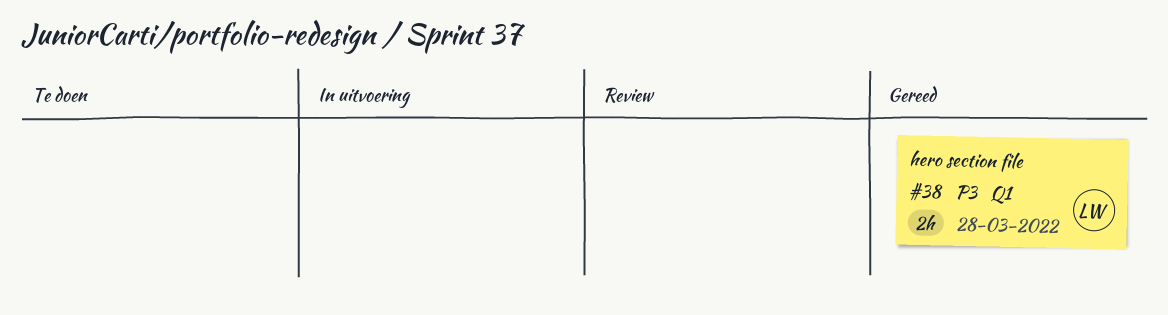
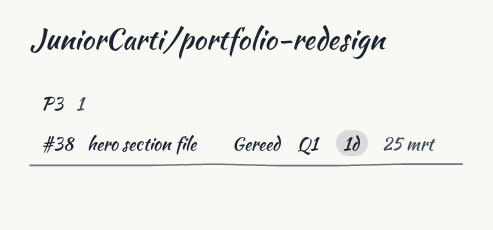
#38, estimate: 2h -> 1d
#38, due: Mar 28 -> Mar 25

